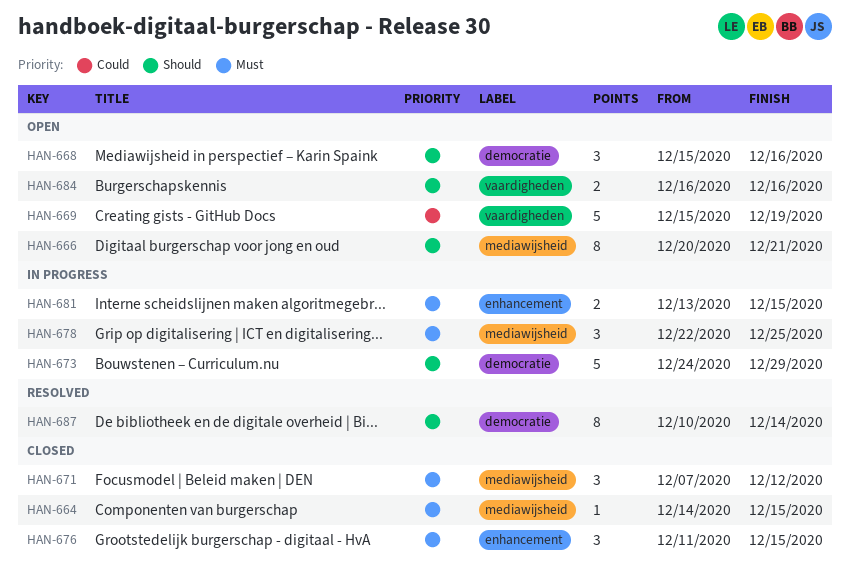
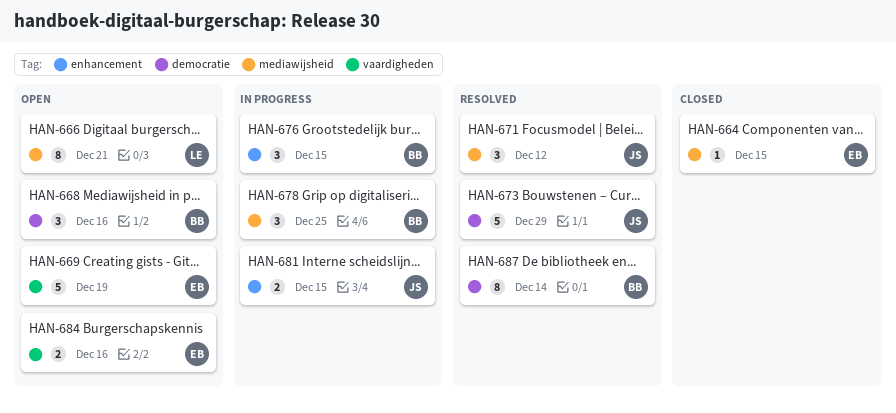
HAN-671, status: Closed -> Resolved
HAN-673, status: In progress -> Resolved
HAN-676, status: Closed -> In progress

